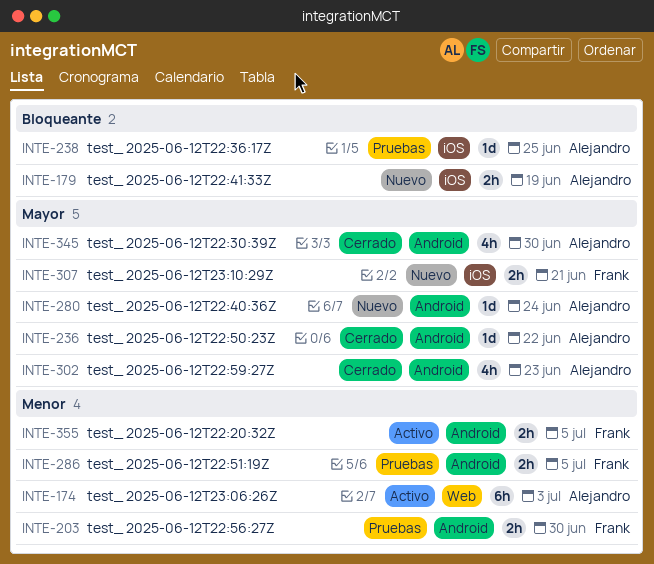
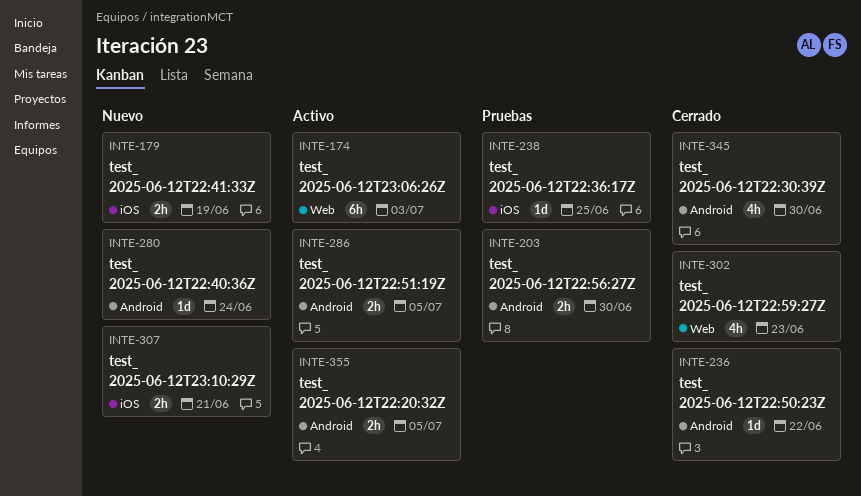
INTE-286, status: Pruebas -> Activo
INTE-302, label: Android -> Web

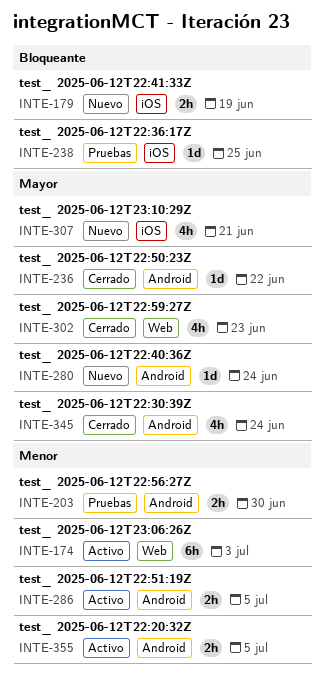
INTE-307, estimate: 2h -> 4h
INTE-345, due: Jun 30 -> Jun 24

